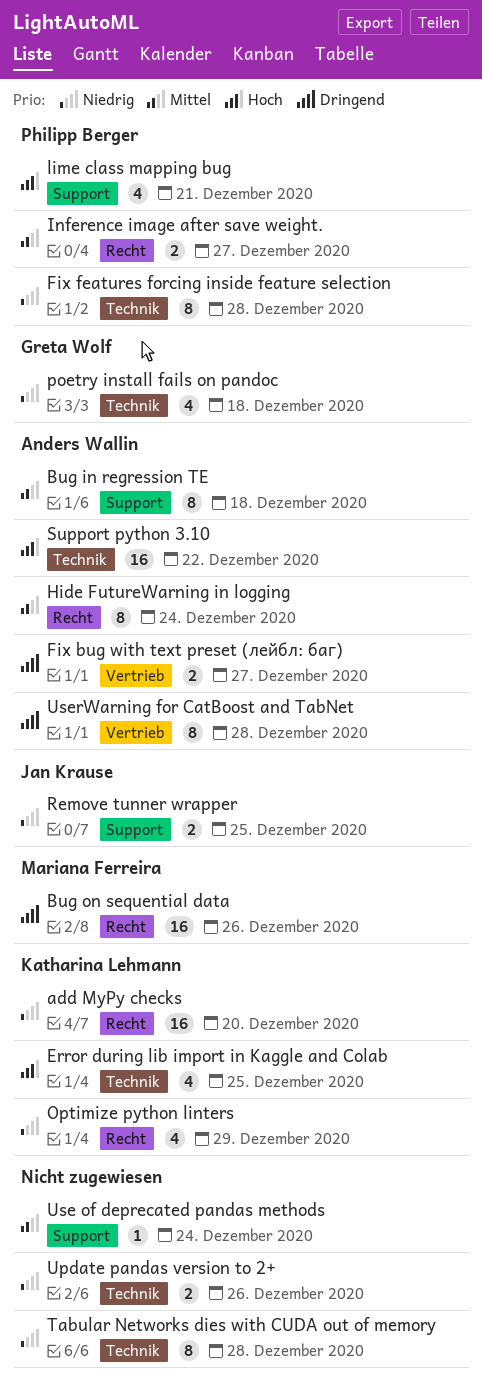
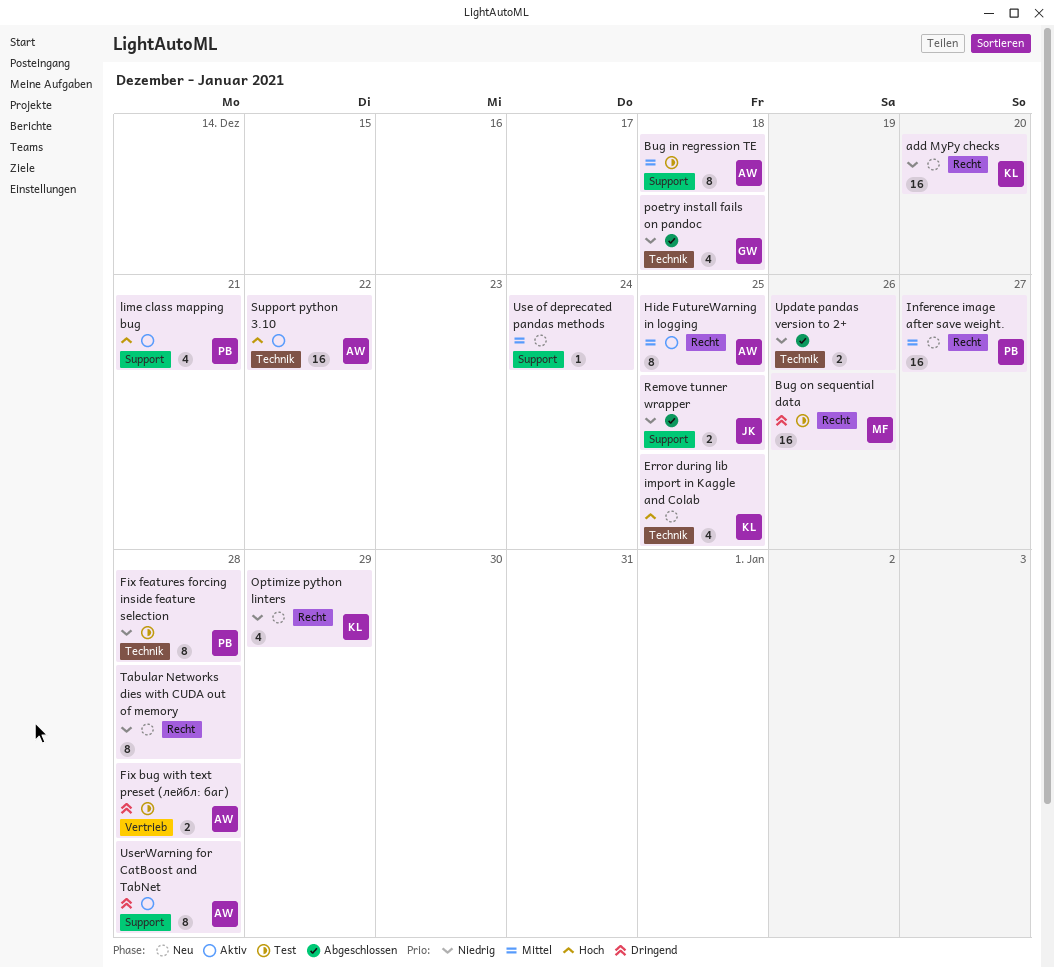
Fix bug with text preset (лейбл: баг), due: Dec 27 -> Dec 28
Hide FutureWarning in logging, due: Dec 24 -> Dec 25
Inference image after save weight., estimate: 2 -> 16
Tabular Networks dies with CUDA out of memory, label: Technik -> Recht
UserWarning for CatBoost and TabNet, label: Vertrieb -> Support

